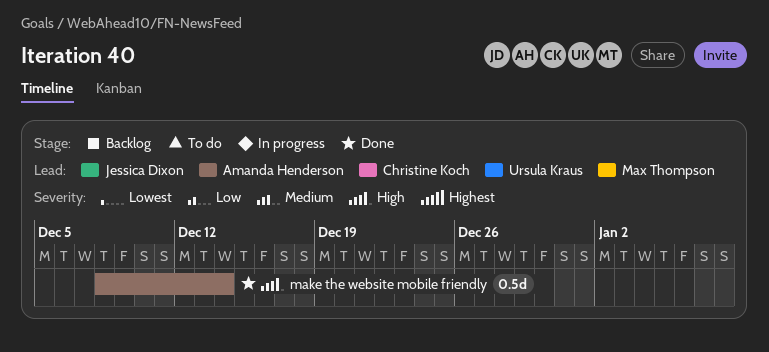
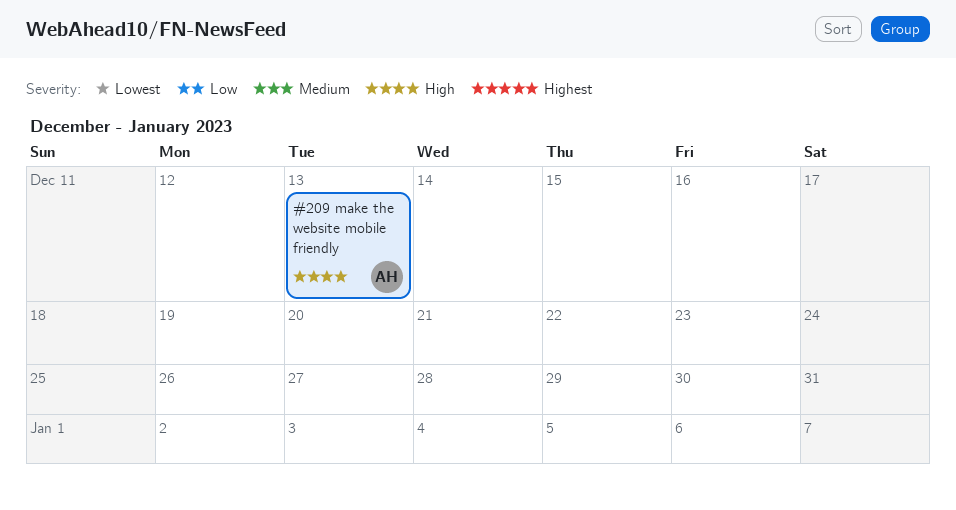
make the website mobile friendly, due: Dec 14 -> Dec 13

